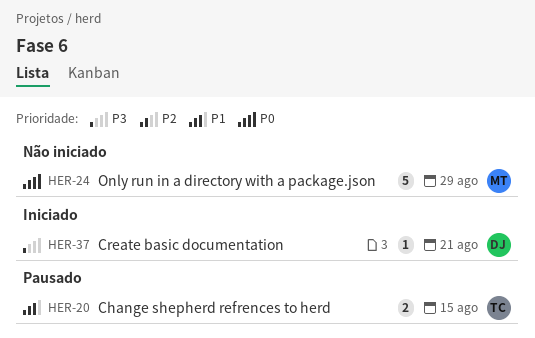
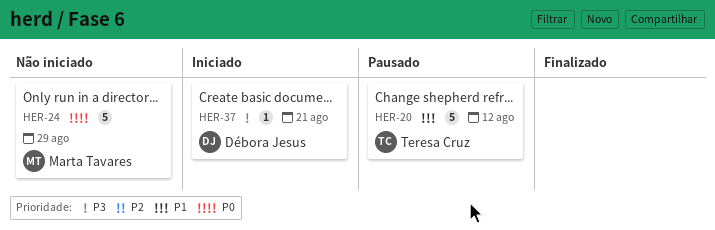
HER-20, estimate: 2 -> 5
HER-20, due: Aug 15 -> Aug 12

